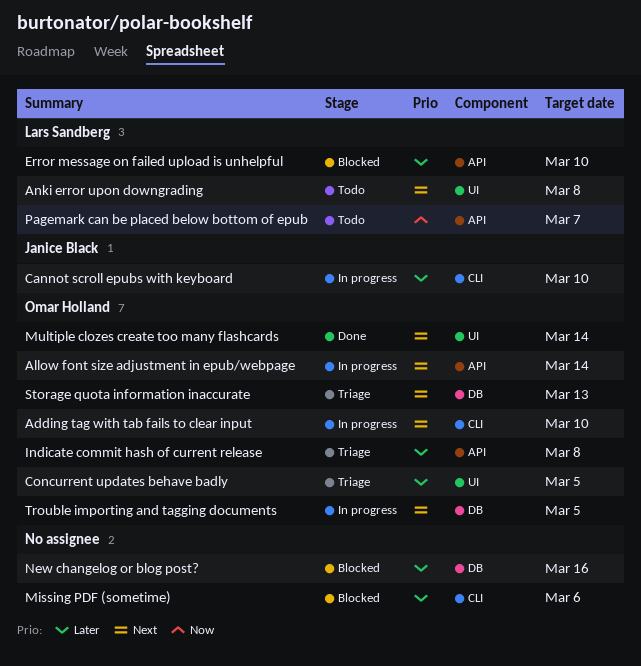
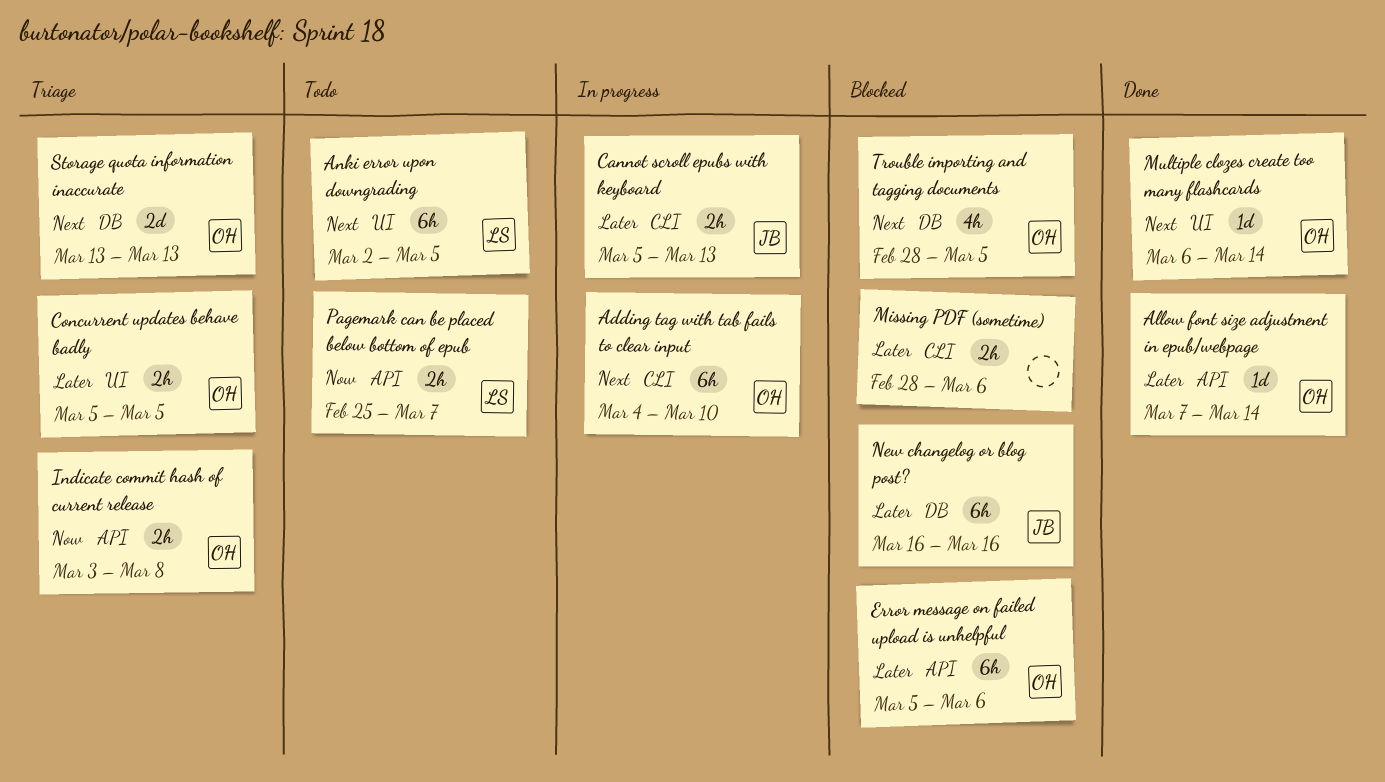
Allow font size adjustment in epub/webpage, status: In progress -> Done
Allow font size adjustment in epub/webpage, priority: Next -> Later
Anki error upon downgrading, due: Mar 8 -> Mar 5
Cannot scroll epubs with keyboard, due: Mar 10 -> Mar 13
Error message on failed upload is unhelpful, owner: Lars Sandberg -> Omar Holland
Error message on failed upload is unhelpful, due: Mar 10 -> Mar 6
Indicate commit hash of current release, priority: Later -> Now
New changelog or blog post?, owner: none -> Janice Black
Trouble importing and tagging documents, status: In progress -> Blocked

